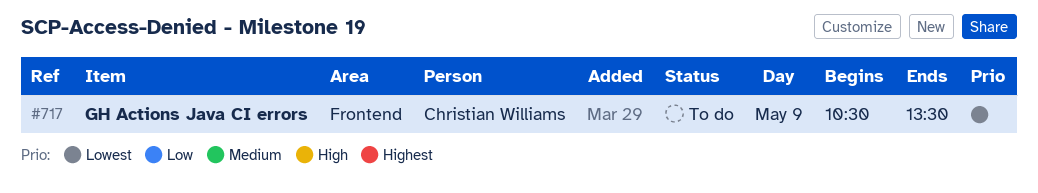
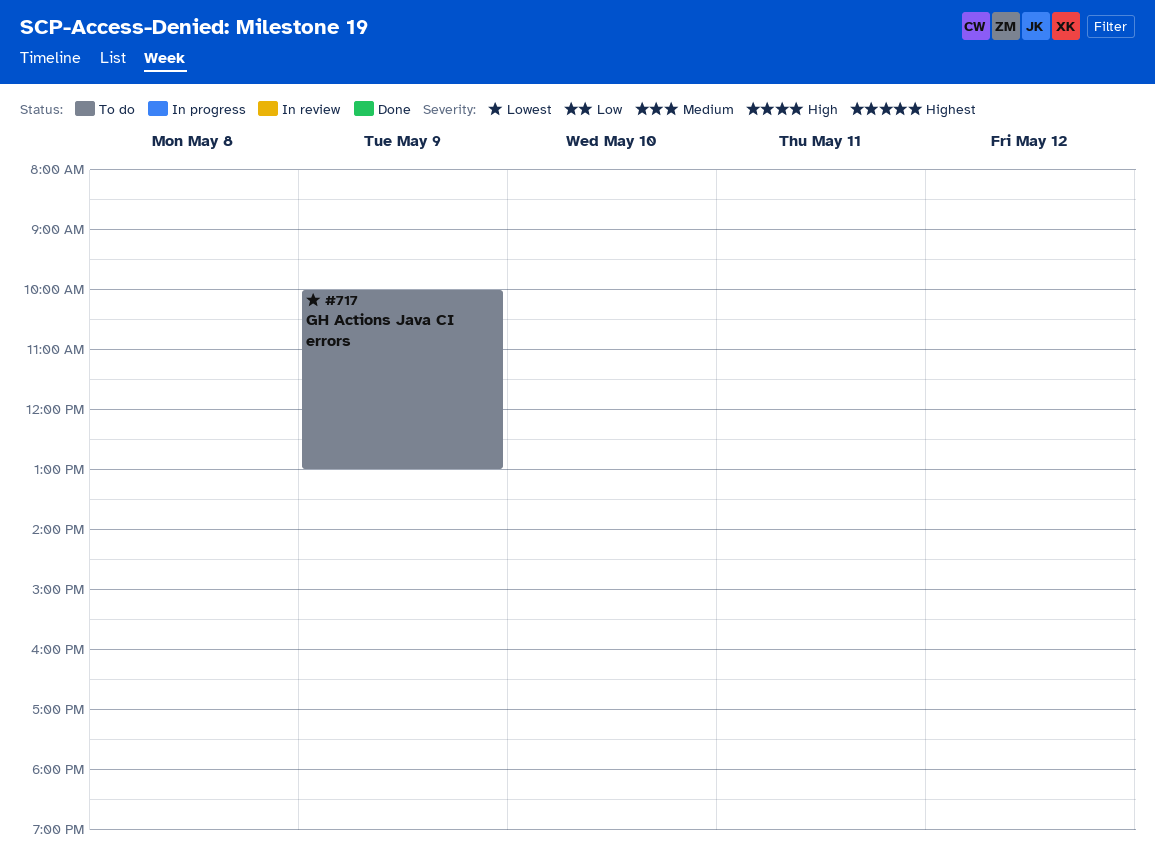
#717, begins: 10:30 -> 10:00
#717, ends: 13:30 -> 13:00

